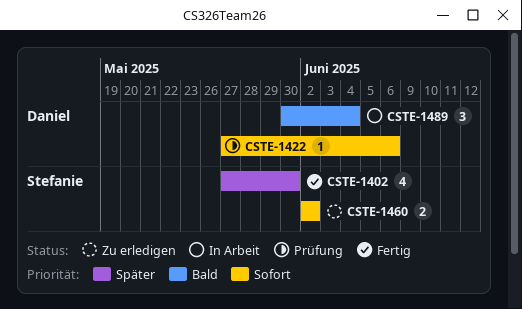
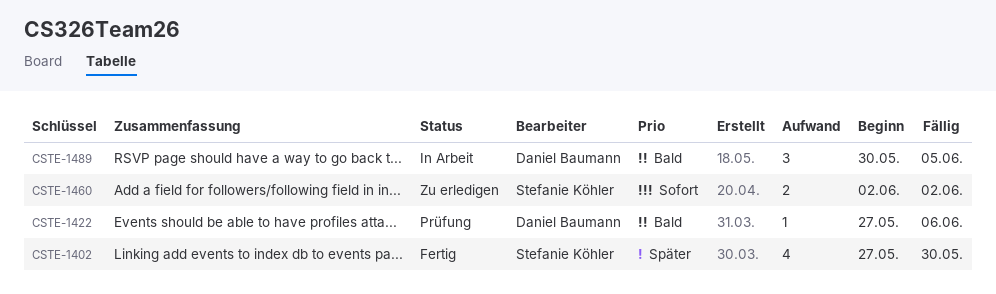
CSTE-1422, priority: Sofort -> Bald
CSTE-1489, due: Jun 4 -> Jun 5

